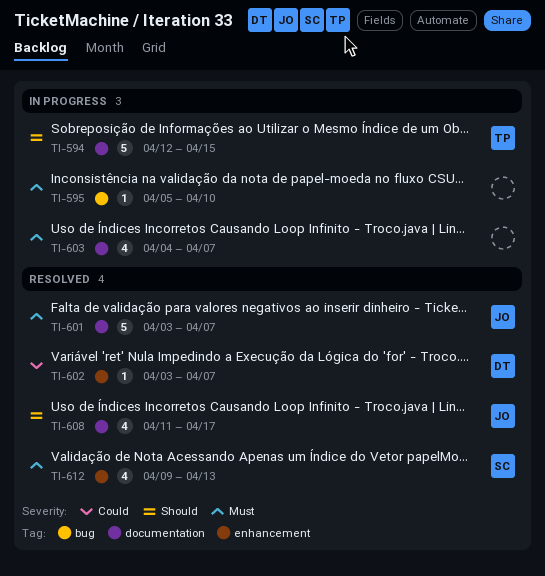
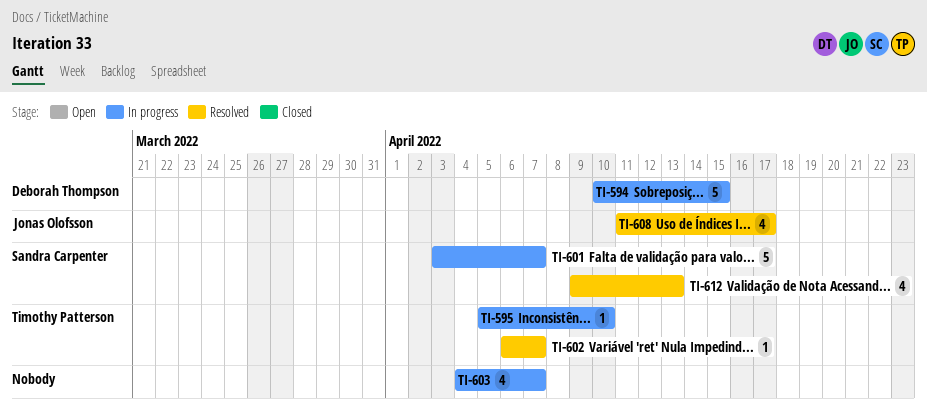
TI-594, owner: Timothy Patterson -> Deborah Thompson
TI-594, start: Apr 12 -> Apr 10
TI-595, owner: none -> Timothy Patterson
TI-601, status: Resolved -> In progress
TI-601, owner: Jonas Olofsson -> Sandra Carpenter
TI-602, owner: Deborah Thompson -> Timothy Patterson
TI-602, start: Apr 3 -> Apr 6

